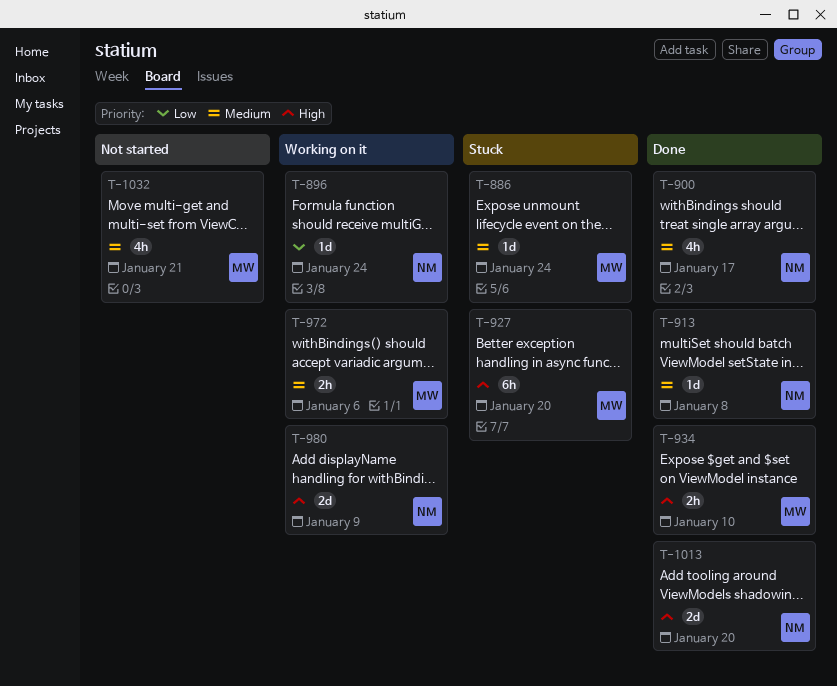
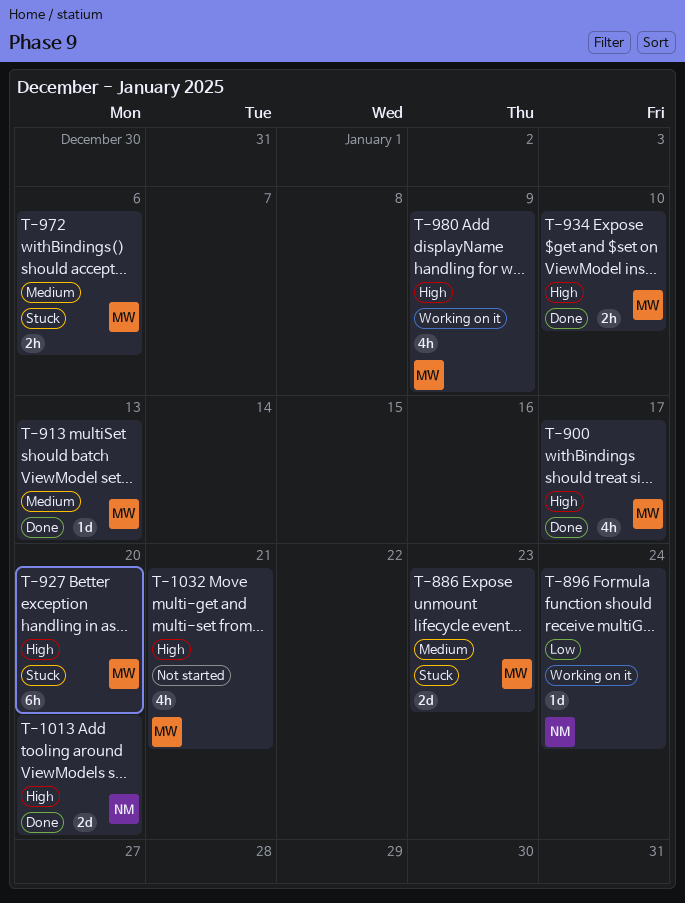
T-886, estimate: 1d -> 2d
T-886, due: Jan 24 -> Jan 23
T-900, owner: NM -> MW
T-900, priority: Medium -> High
T-913, owner: NM -> MW
T-913, due: Jan 8 -> Jan 13
T-972, status: Working on it -> Stuck
T-980, owner: NM -> MW
T-980, estimate: 2d -> 4h
T-1032, priority: Medium -> High

